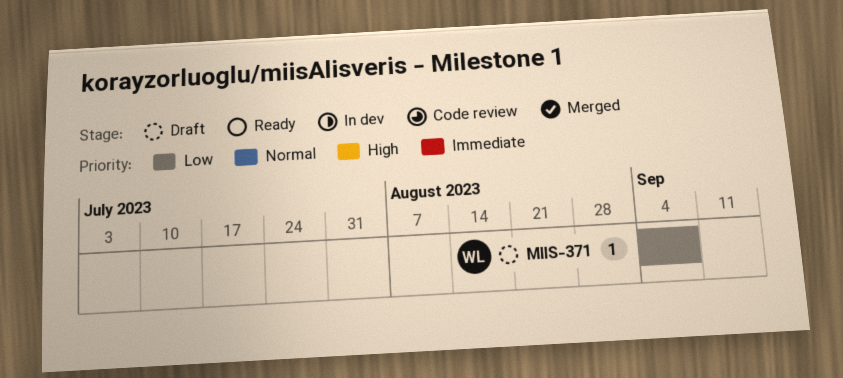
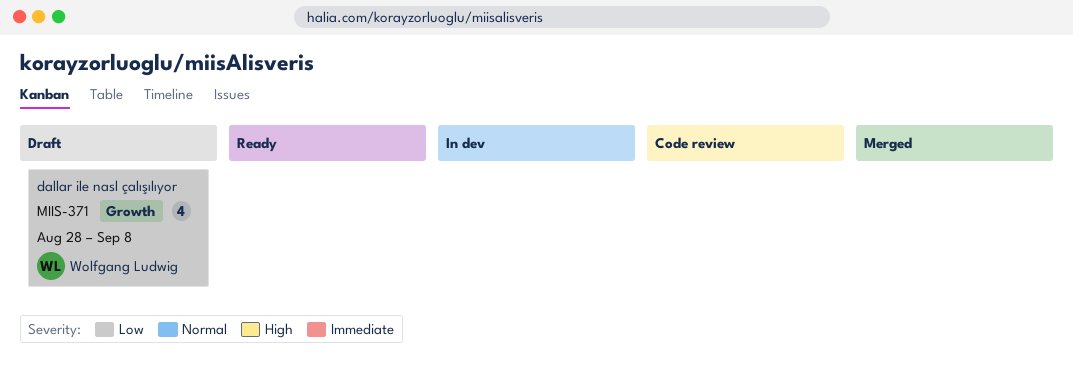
MIIS-371, estimate: 1 -> 4
MIIS-371, start: Sep 4 -> Aug 28

